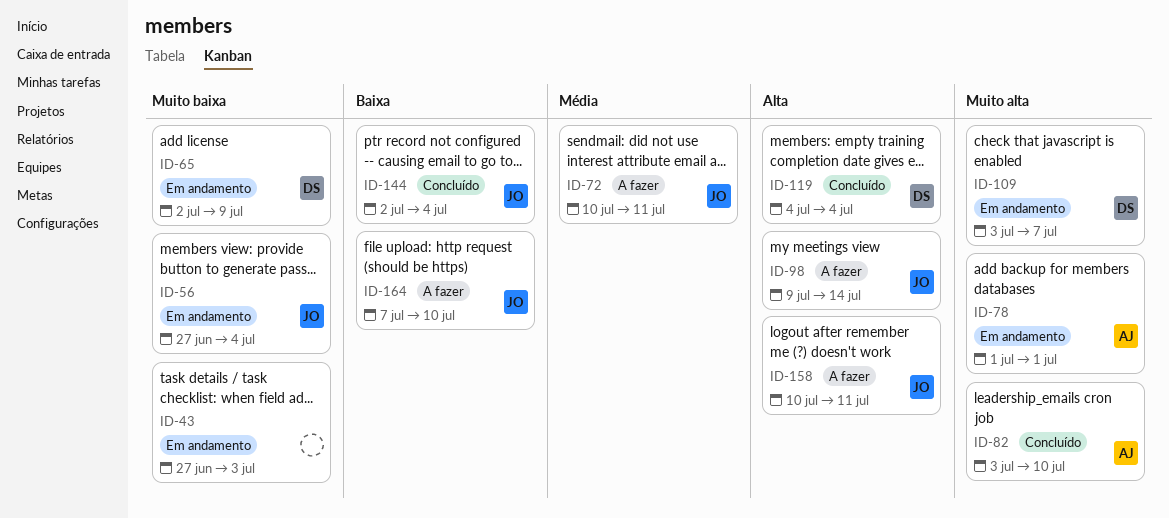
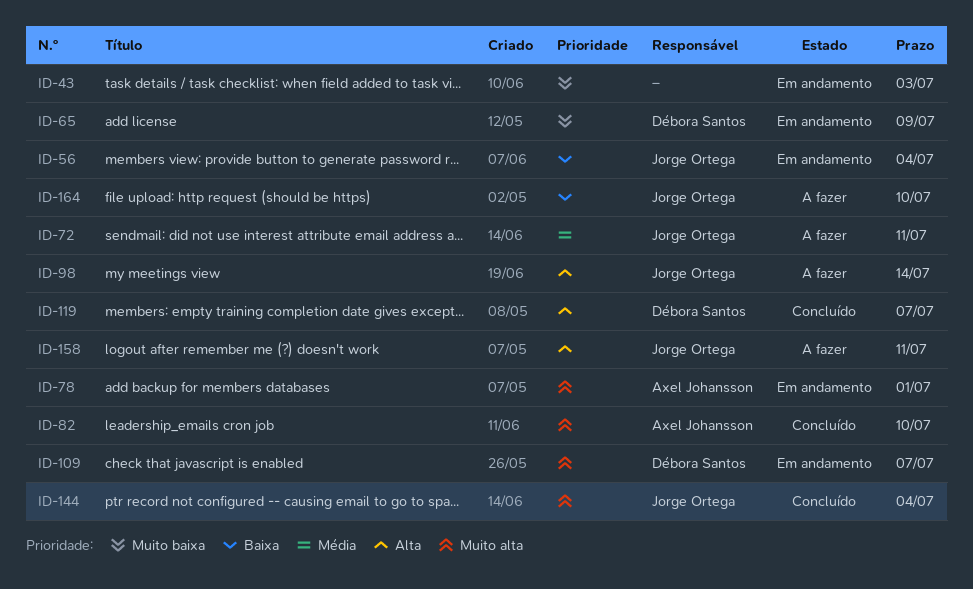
ID-56, priority: Muito baixa -> Baixa
ID-119, due: Jul 4 -> Jul 7
ID-144, priority: Baixa -> Muito alta

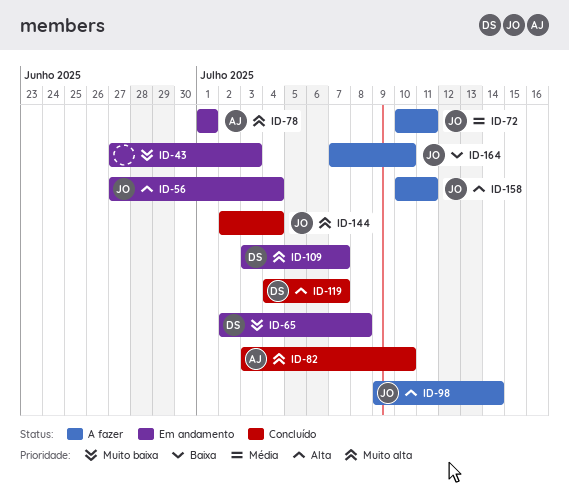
ID-56, priority: Baixa -> Alta
ID-65, due: Jul 9 -> Jul 8

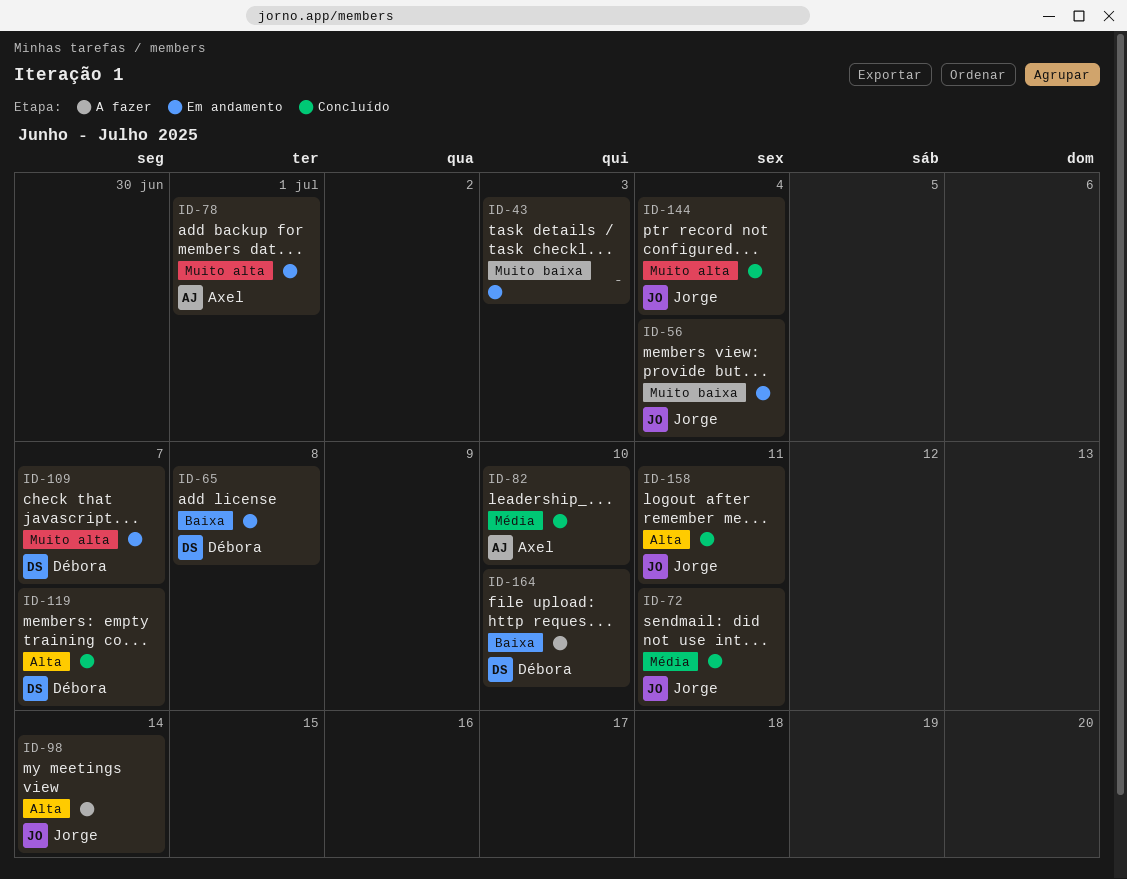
ID-56, priority: Alta -> Muito baixa
ID-65, priority: Muito baixa -> Baixa
ID-72, status: A fazer -> Concluído
ID-82, priority: Muito alta -> Média
ID-158, status: A fazer -> Concluído
ID-164, owner: Jorge -> Débora

